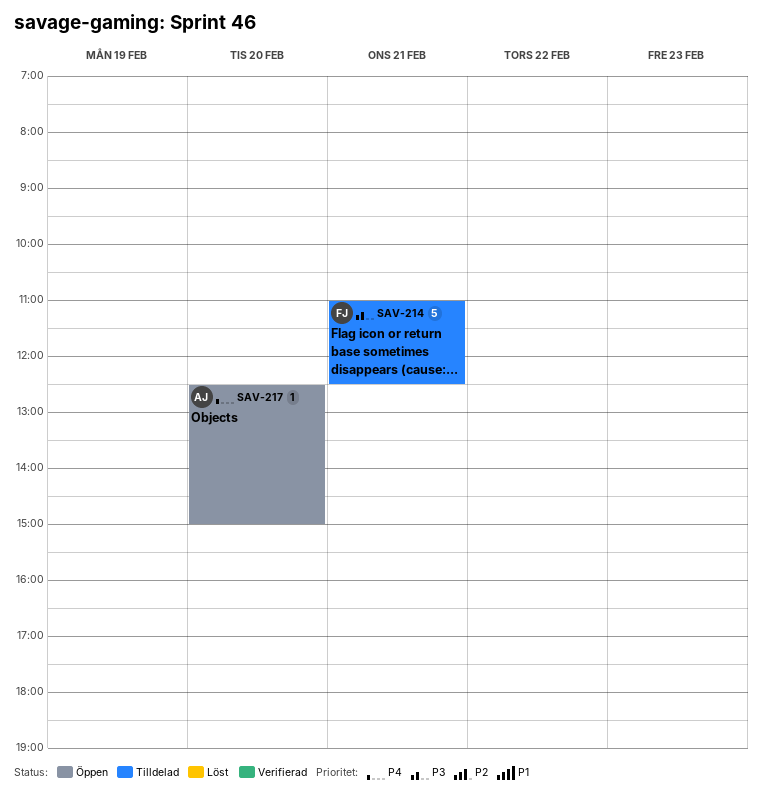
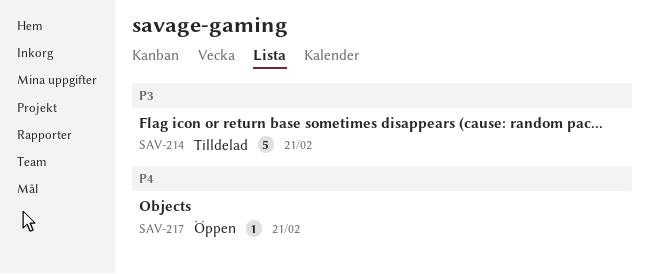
SAV-217, day: Feb 20 -> Feb 21

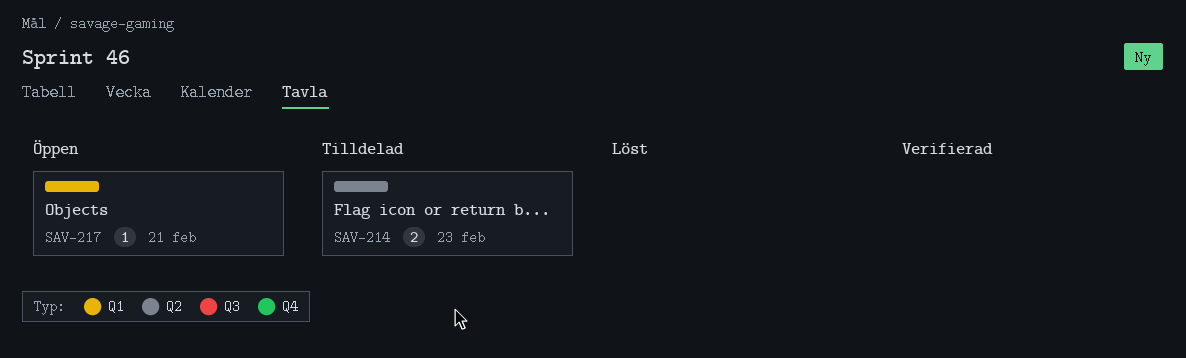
SAV-214, estimate: 5 -> 2
SAV-214, day: Feb 21 -> Feb 23

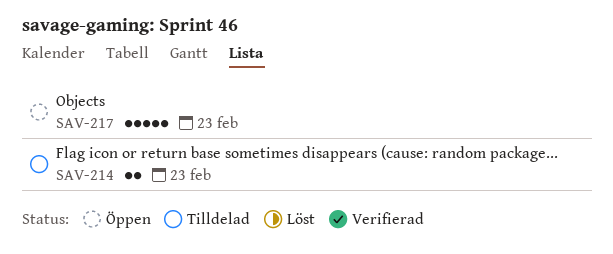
SAV-217, estimate: 1 -> 5
SAV-217, day: Feb 21 -> Feb 23

